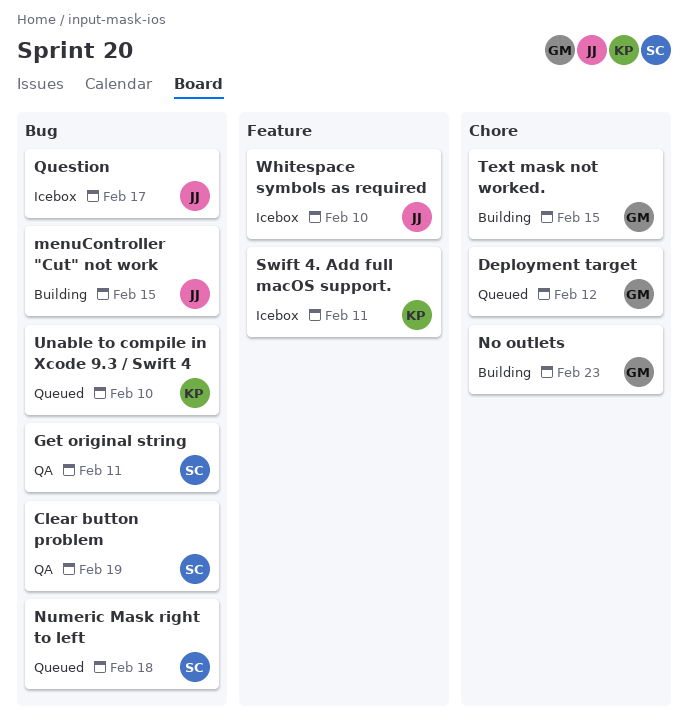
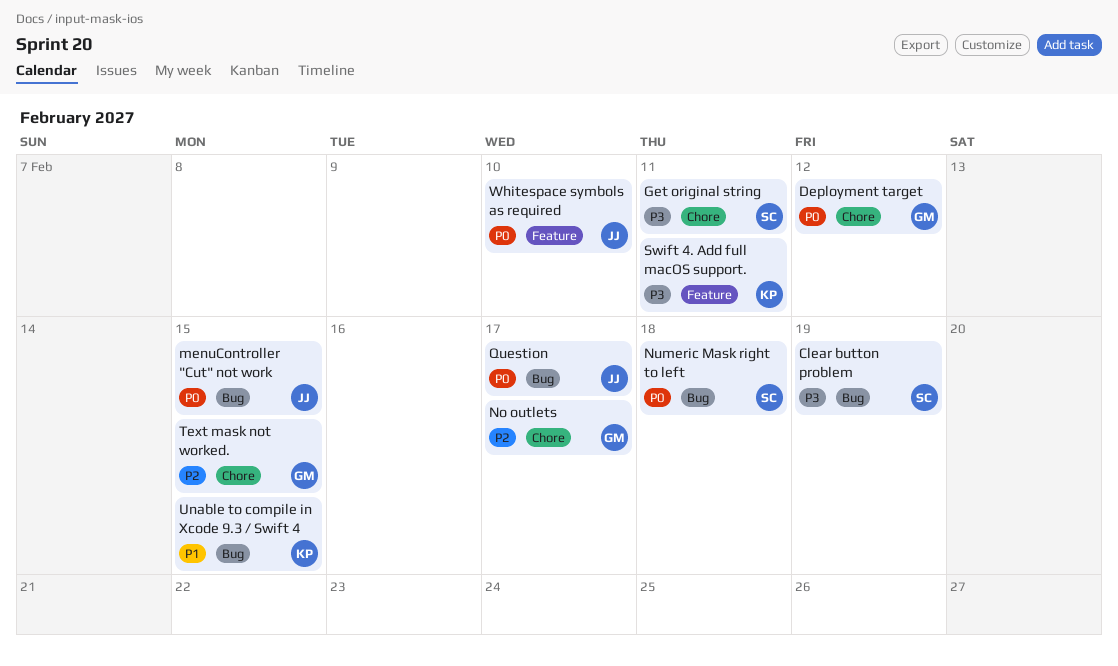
Get original string, label: Bug -> Chore
No outlets, due: Feb 23 -> Feb 17
Unable to compile in Xcode 9.3 / Swift 4, due: Feb 10 -> Feb 15

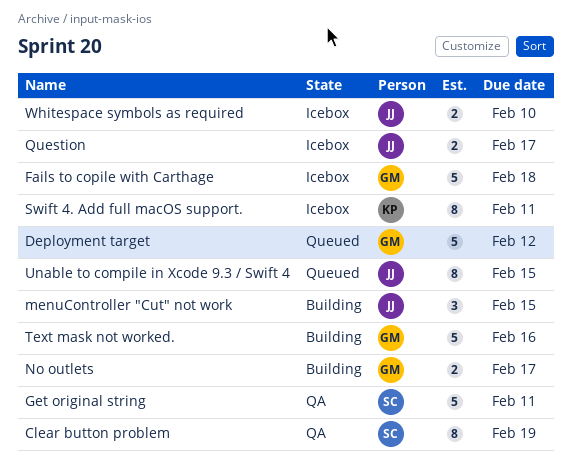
Fails to copile with Carthage: none -> present
Numeric Mask right to left: present -> none
Text mask not worked., due: Feb 15 -> Feb 16
Unable to compile in Xcode 9.3 / Swift 4, owner: KP -> JJ

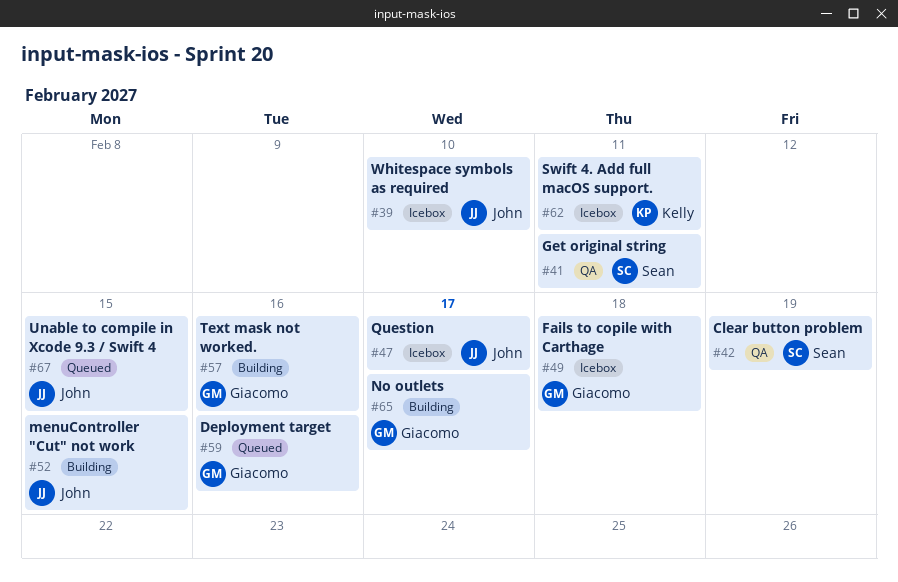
Deployment target, due: Feb 12 -> Feb 16

